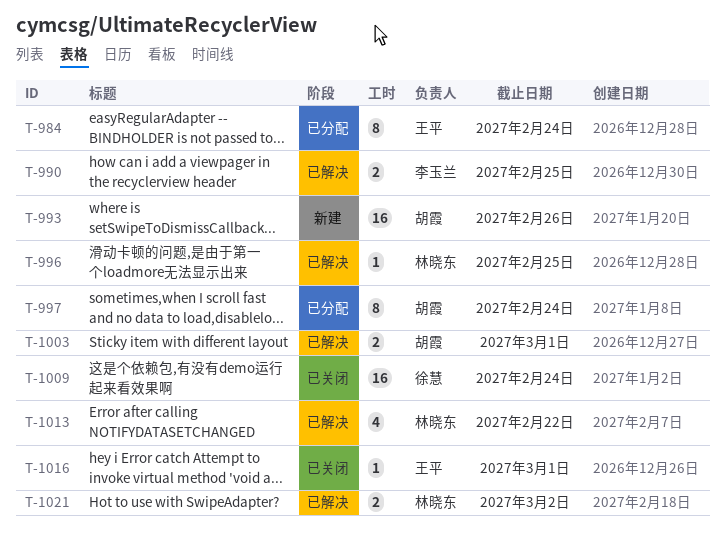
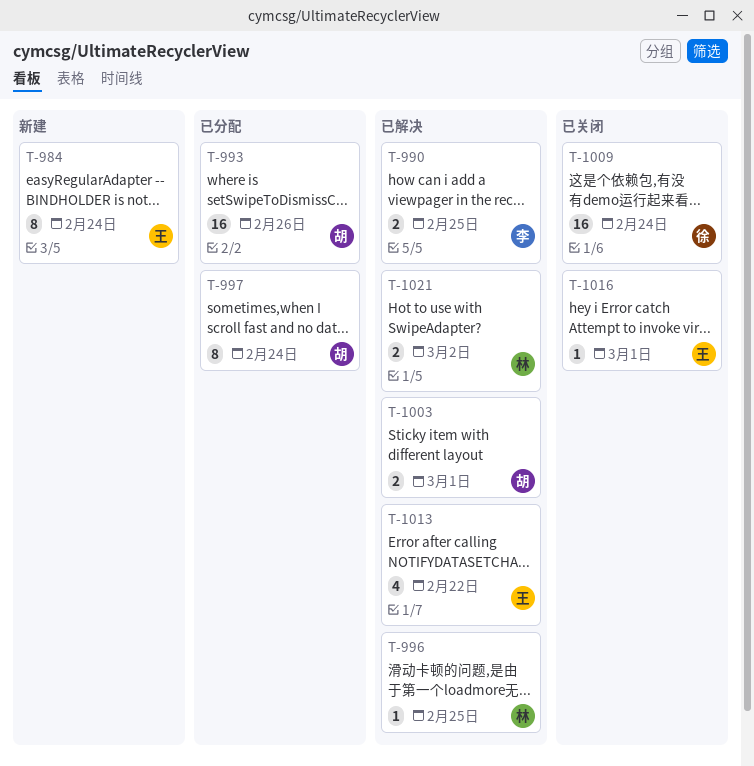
T-984, status: 已分配 -> 新建
T-993, status: 新建 -> 已分配
T-1013, owner: 林晓东 -> 王平

